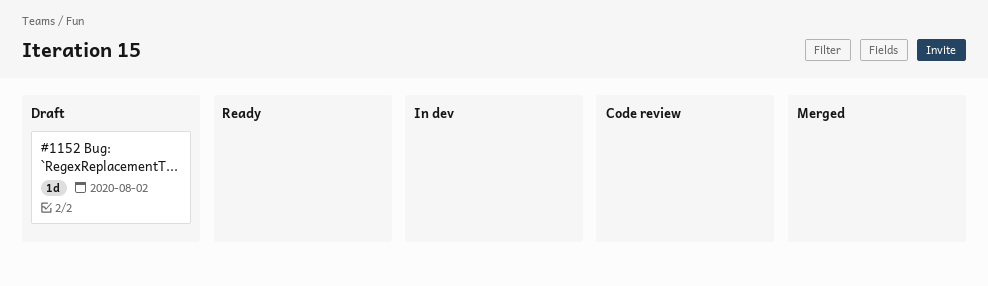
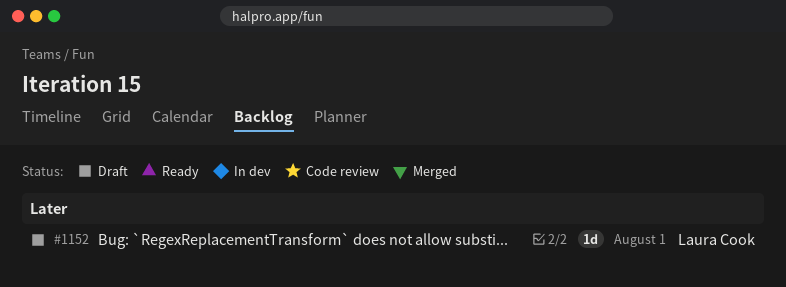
#1152, due: Aug 2 -> Aug 1

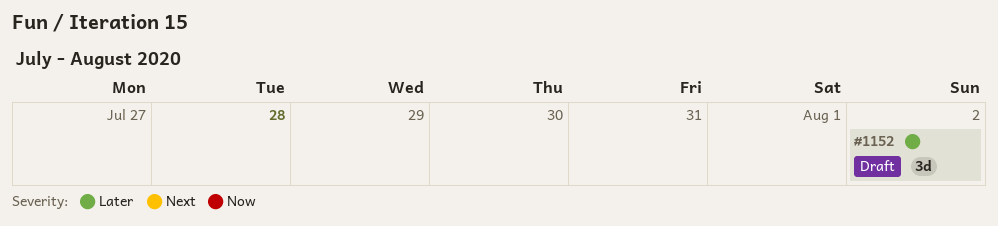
#1152, estimate: 1d -> 3d
#1152, due: Aug 1 -> Aug 2

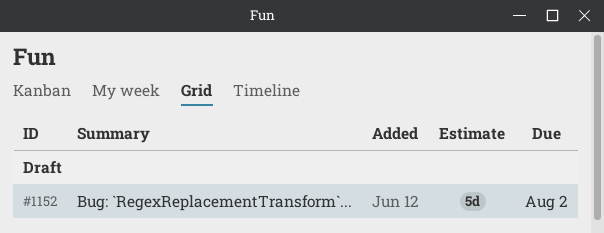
#1152, estimate: 3d -> 5d

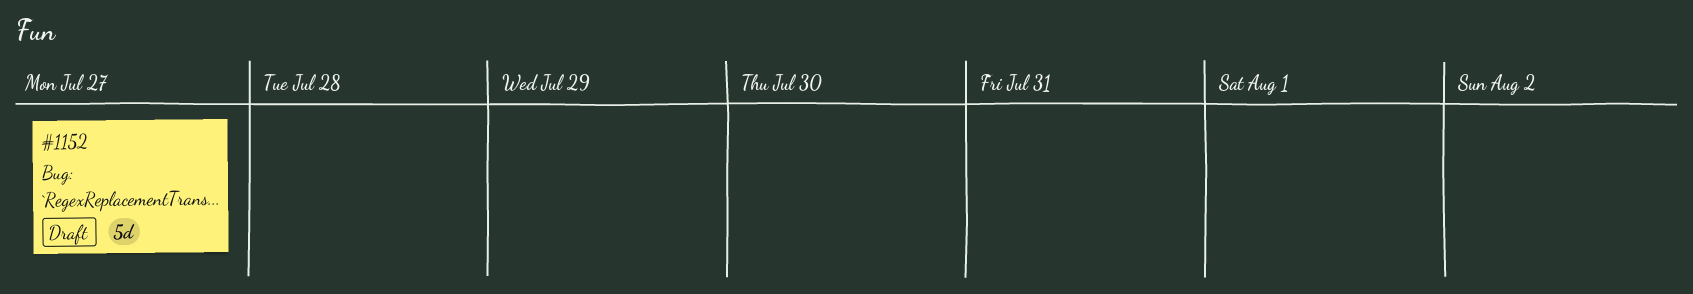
#1152, due: Aug 2 -> Jul 27

